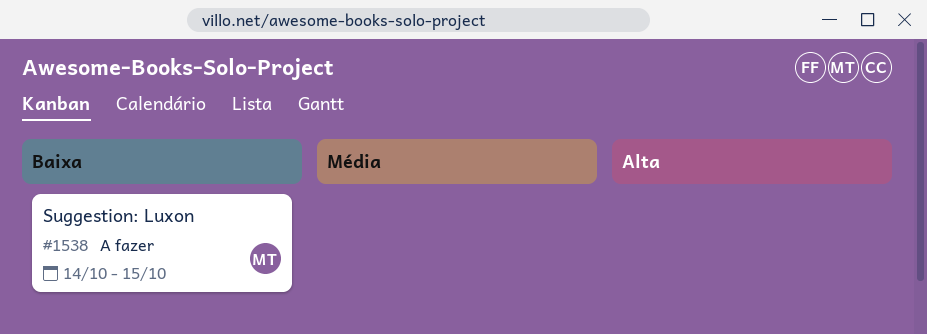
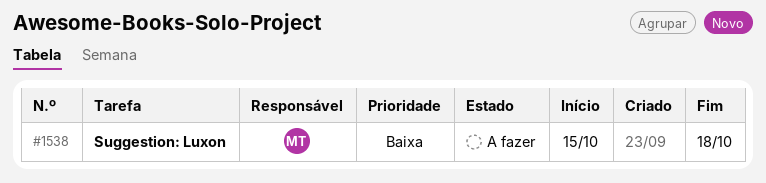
#1538, start: Oct 14 -> Oct 15
#1538, due: Oct 15 -> Oct 18

